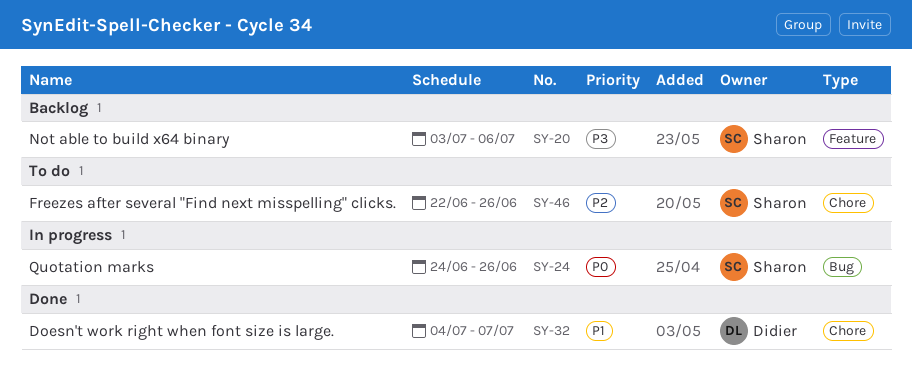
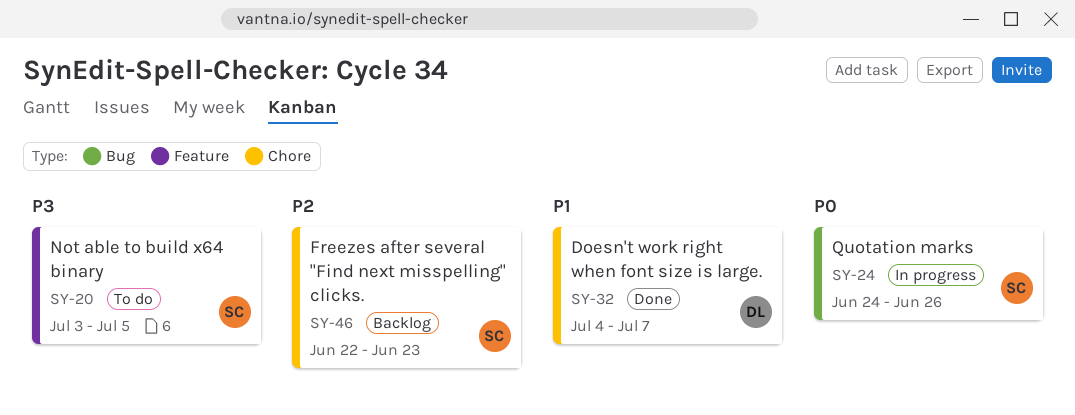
SY-20, status: Backlog -> To do
SY-20, due: Jul 6 -> Jul 5
SY-46, status: To do -> Backlog
SY-46, due: Jun 26 -> Jun 23

